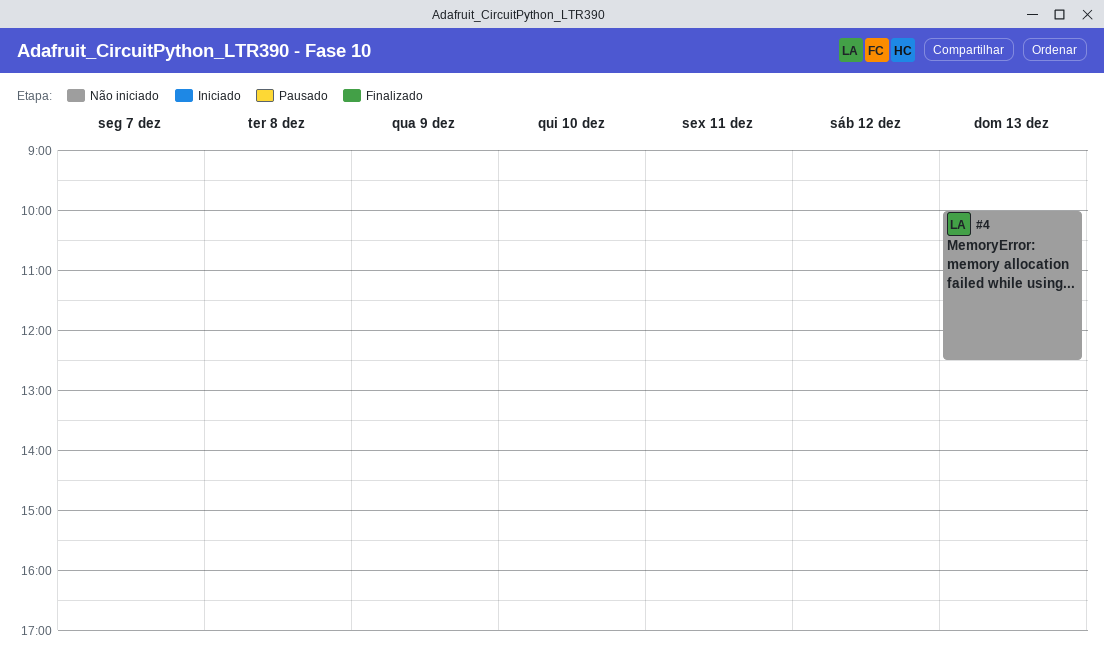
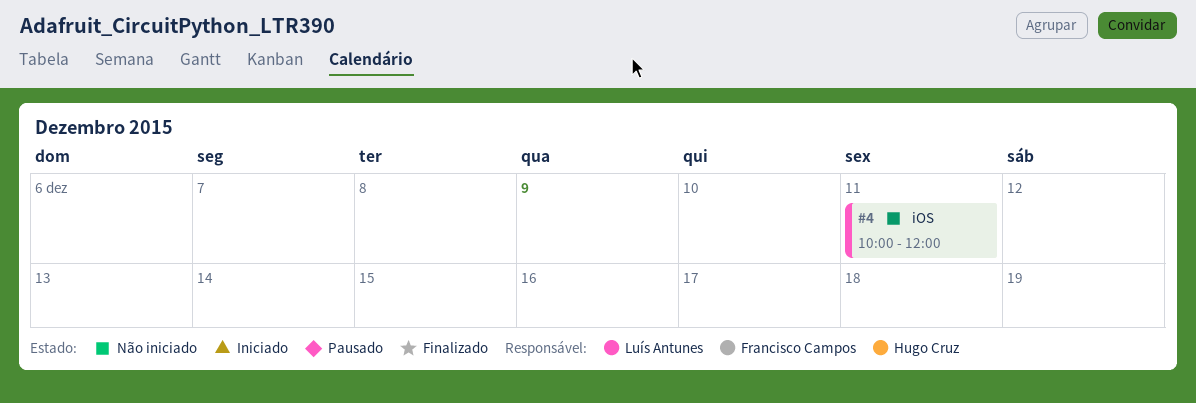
#4, day: Dec 13 -> Dec 11
#4, ends: 12:30 -> 12:00

